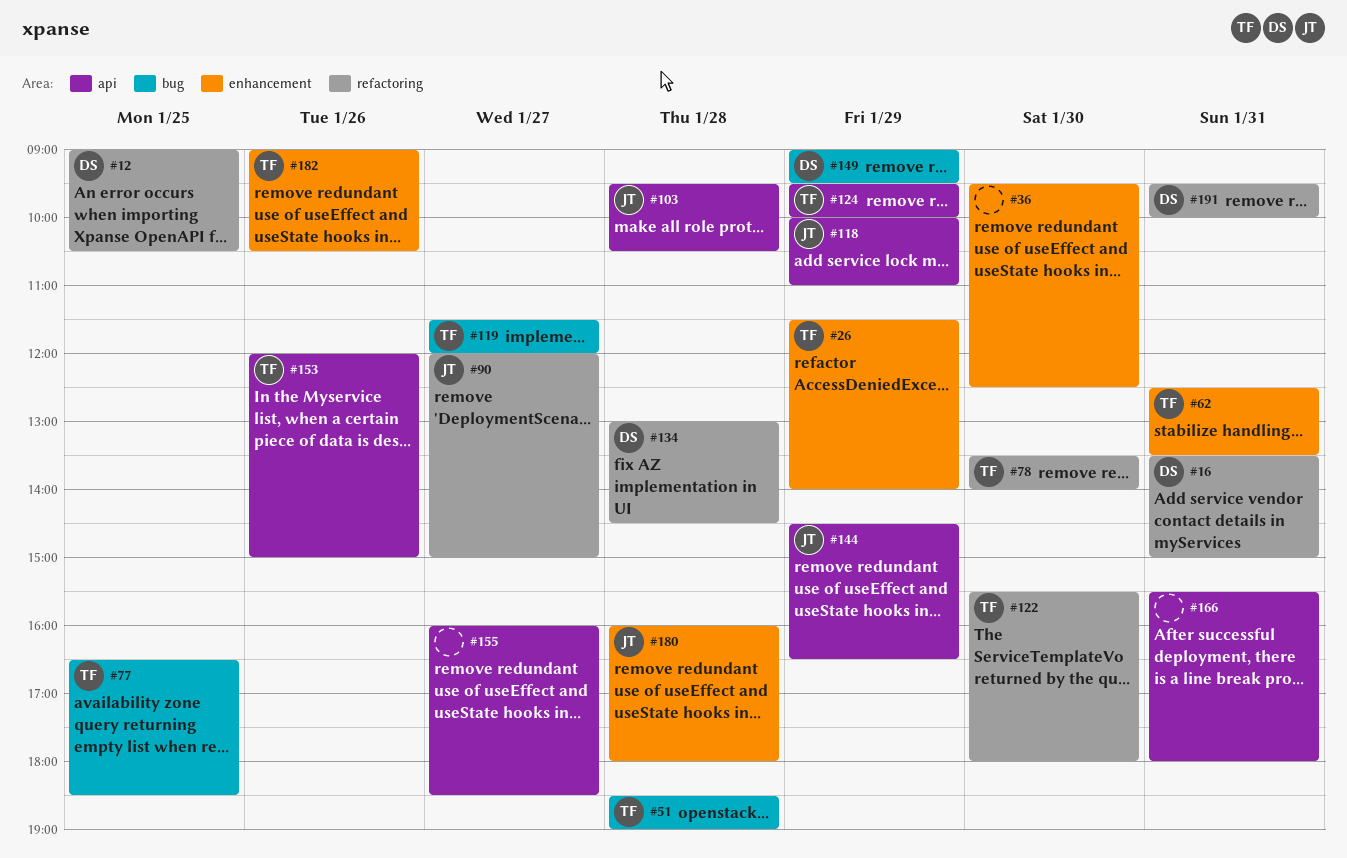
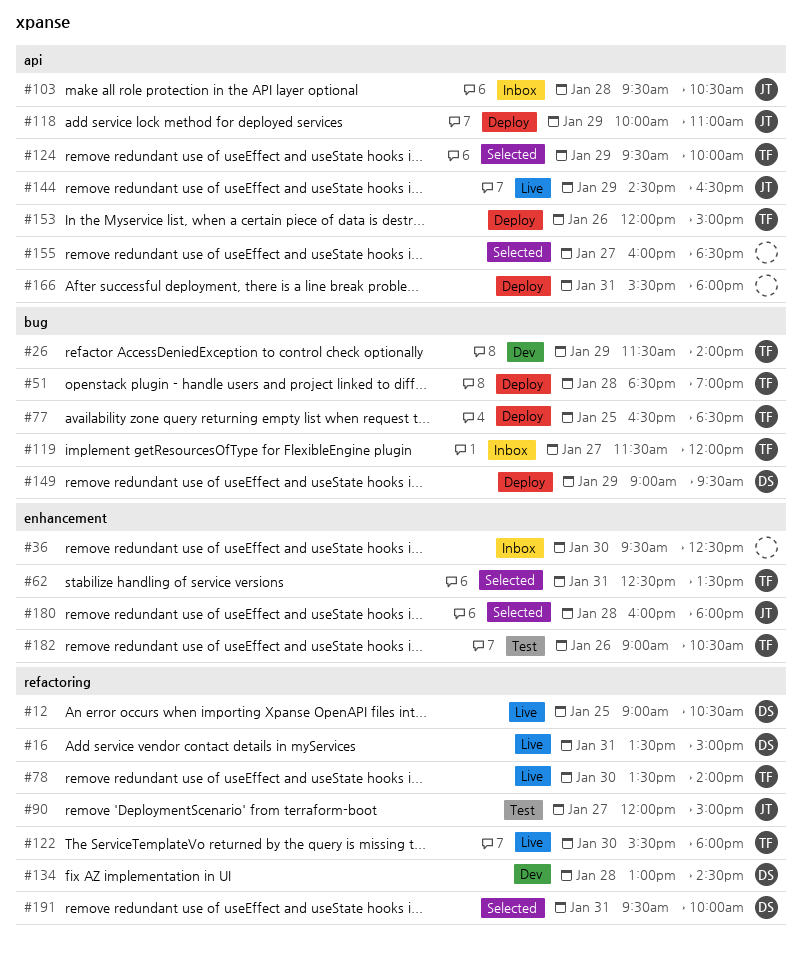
#26, label: enhancement -> bug

